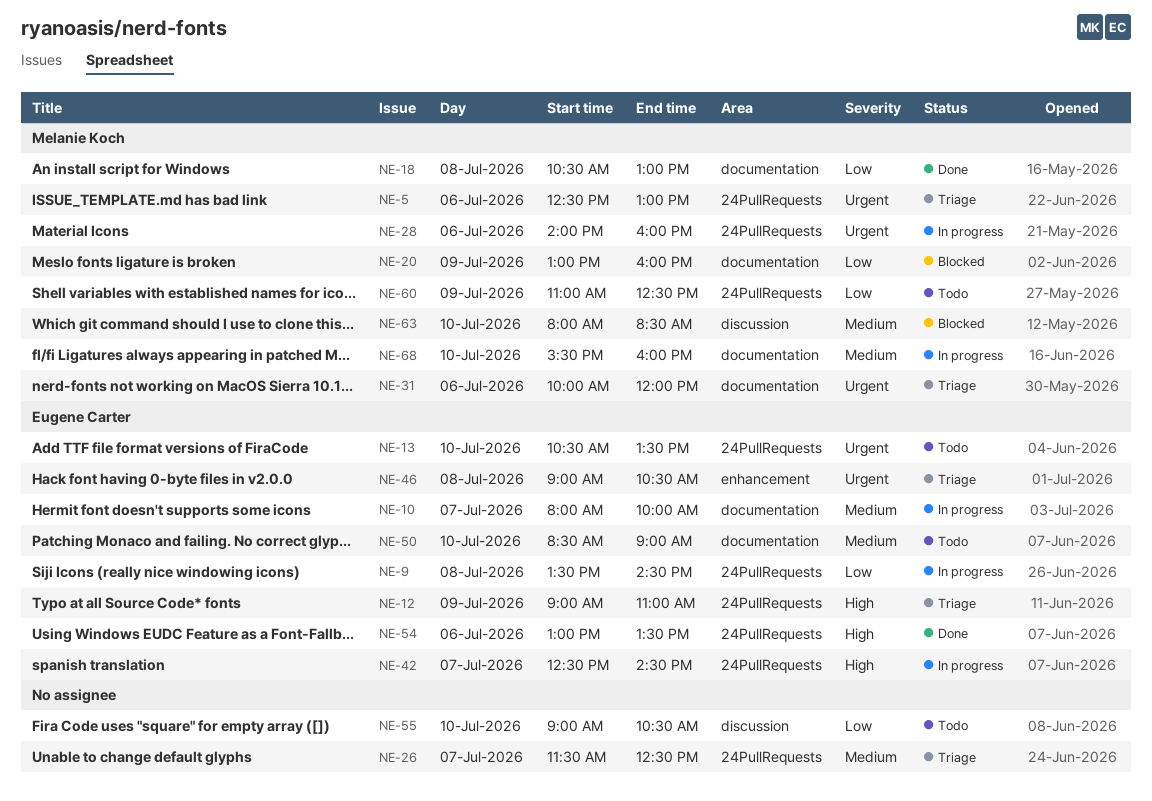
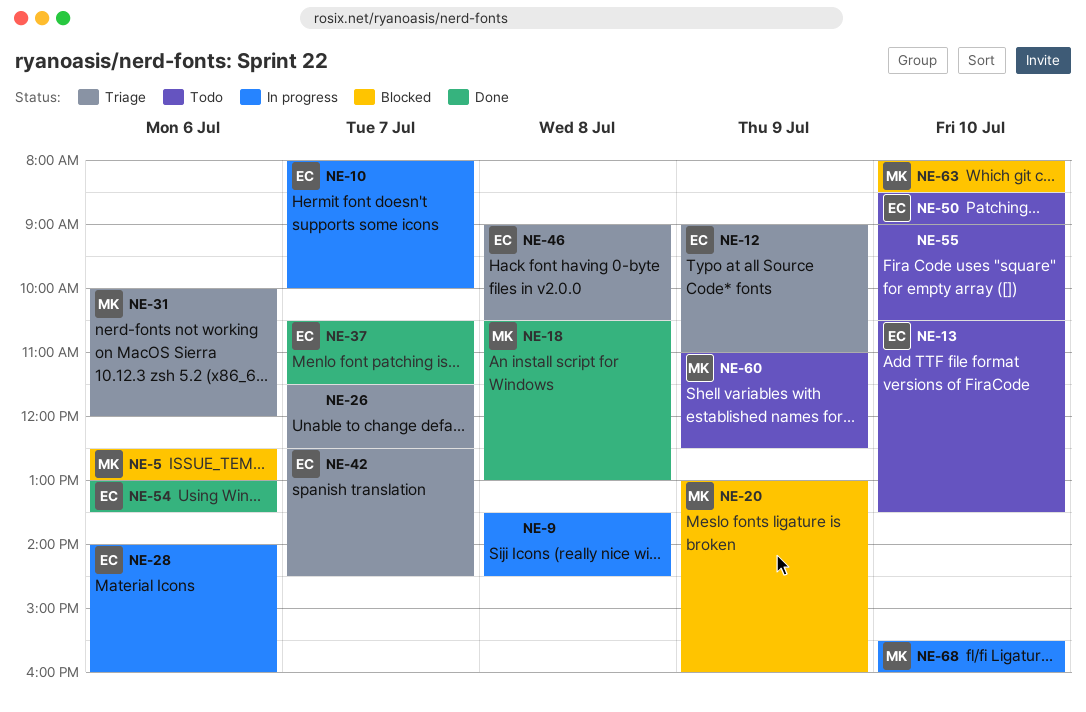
NE-5, status: Triage -> Blocked
NE-9, owner: Eugene Carter -> none
NE-28, owner: Melanie Koch -> Eugene Carter
NE-37: none -> present
NE-42, status: In progress -> Triage

